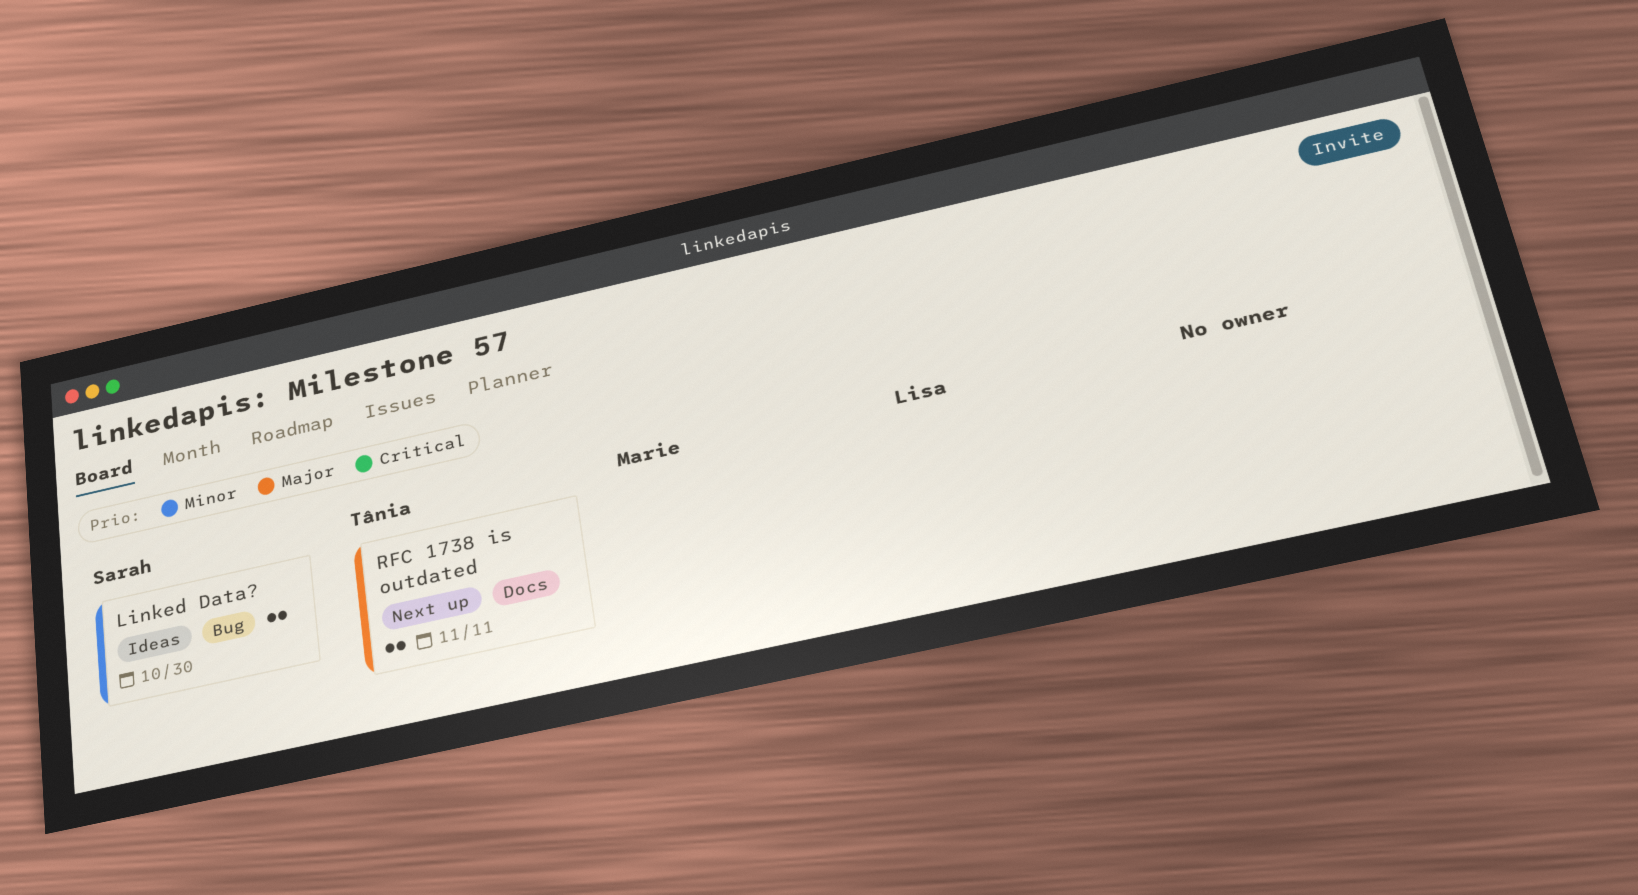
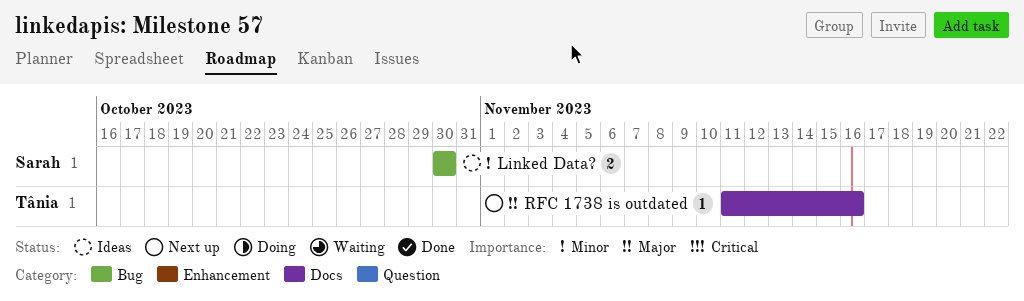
RFC 1738 is outdated, estimate: 2 -> 1
RFC 1738 is outdated, due: Nov 11 -> Nov 16

